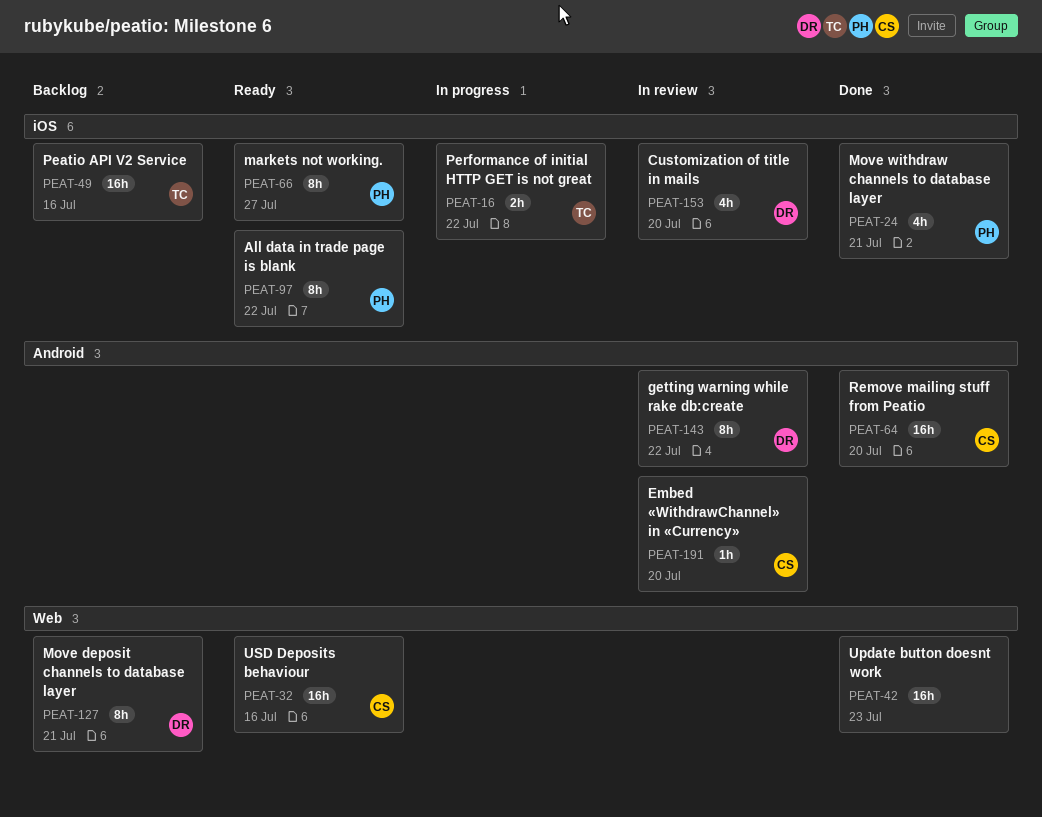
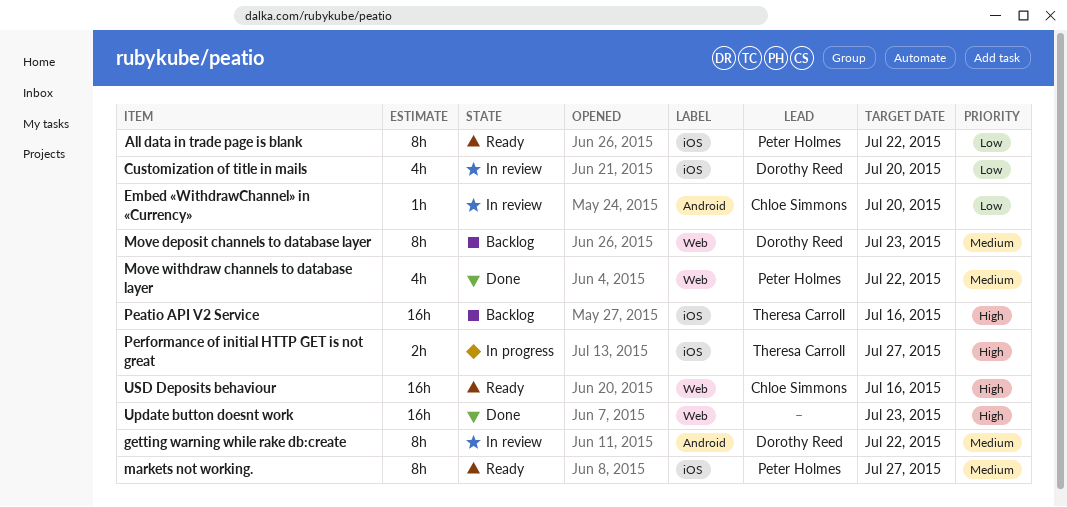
Move deposit channels to database layer, due: Jul 21 -> Jul 23
Move withdraw channels to database layer, label: iOS -> Web
Move withdraw channels to database layer, due: Jul 21 -> Jul 22
Performance of initial HTTP GET is not great, due: Jul 22 -> Jul 27
Remove mailing stuff from Peatio: present -> none

